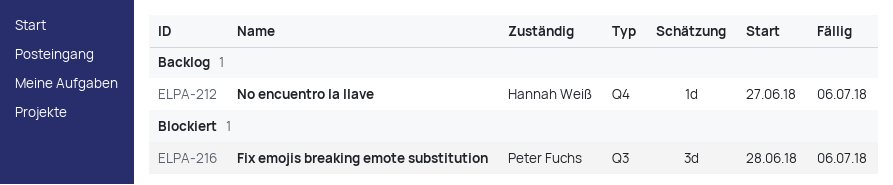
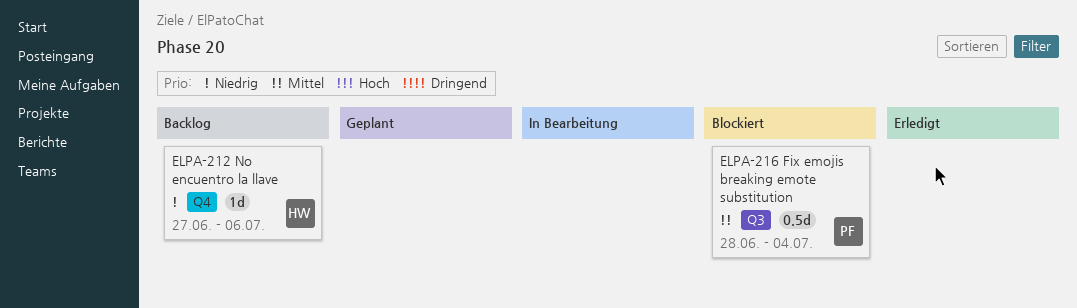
ELPA-216, estimate: 3d -> 0.5d
ELPA-216, due: Jul 6 -> Jul 4

